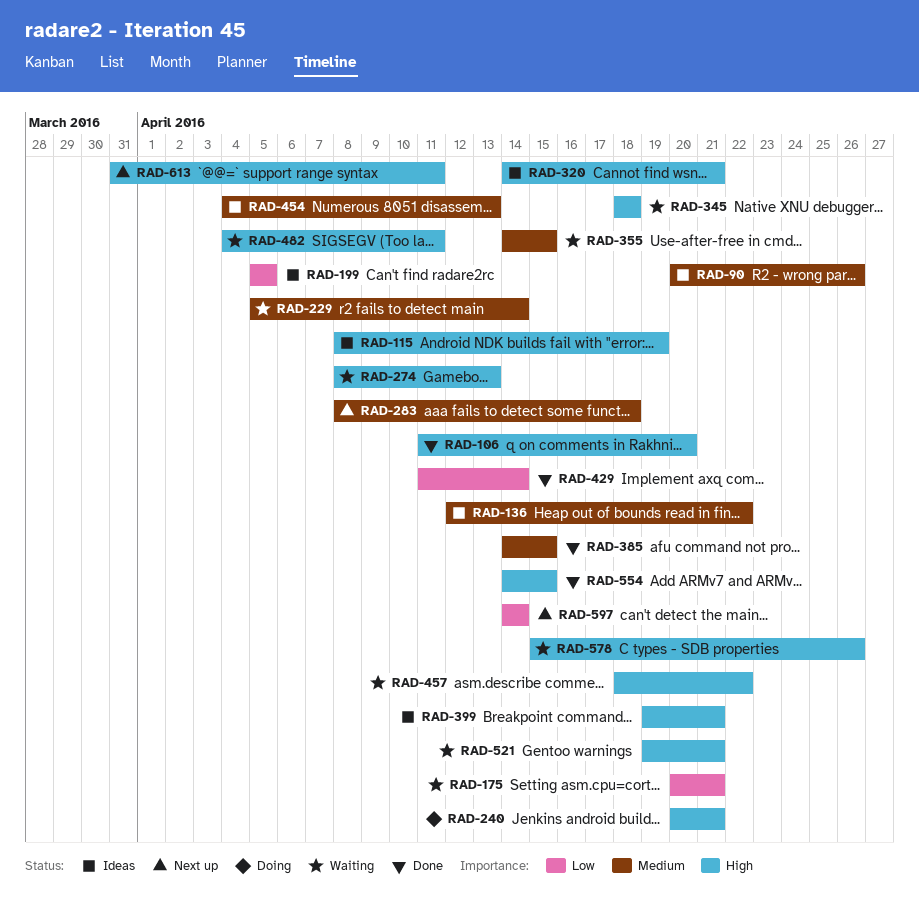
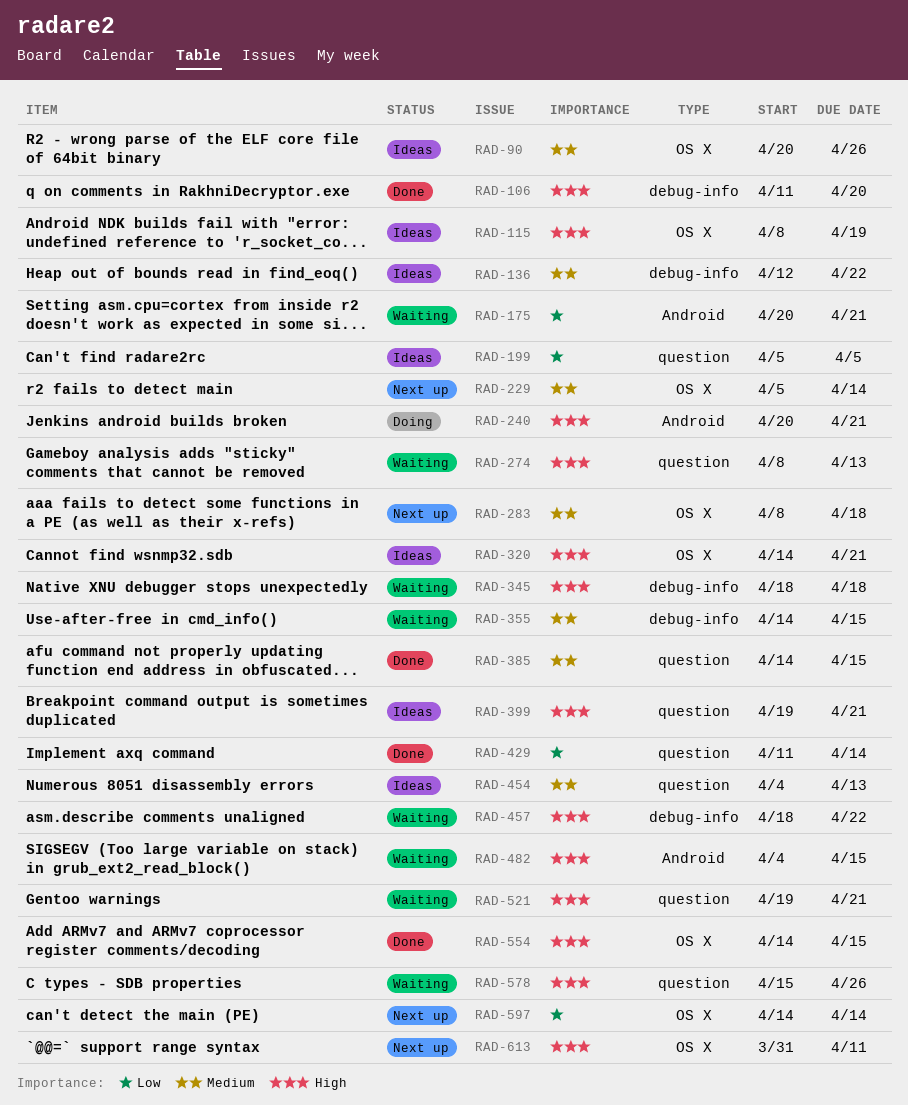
RAD-229, status: Waiting -> Next up
RAD-482, due: Apr 11 -> Apr 15

